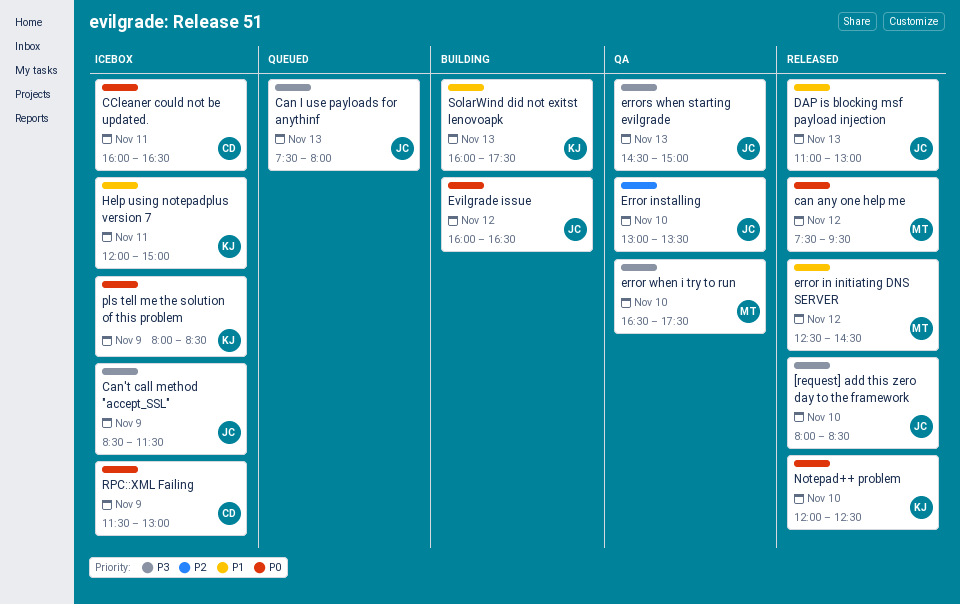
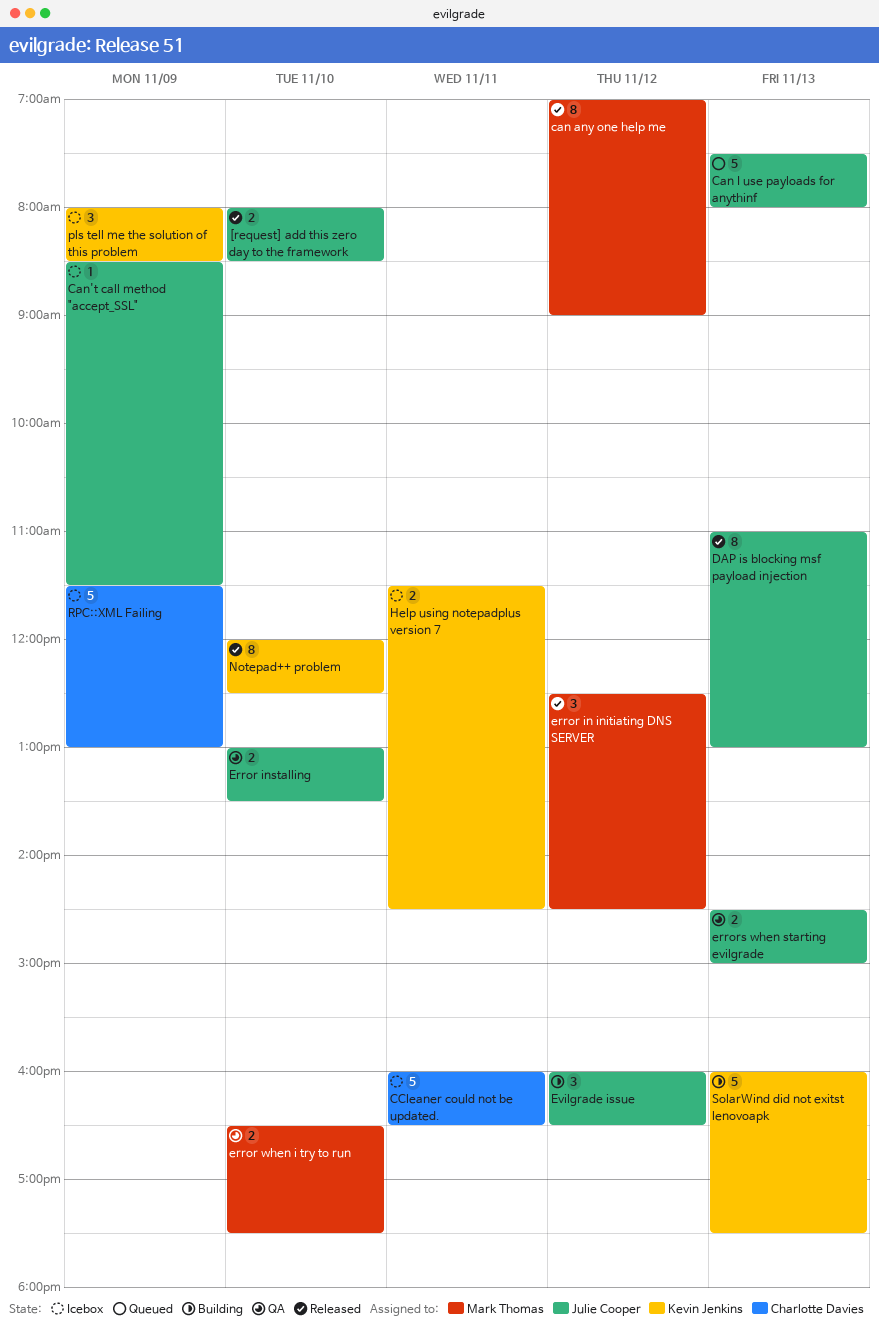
can any one help me, begins: 07:30 -> 07:00
can any one help me, ends: 09:30 -> 09:00
Help using notepadplus version 7, begins: 12:00 -> 11:30
Help using notepadplus version 7, ends: 15:00 -> 14:30

